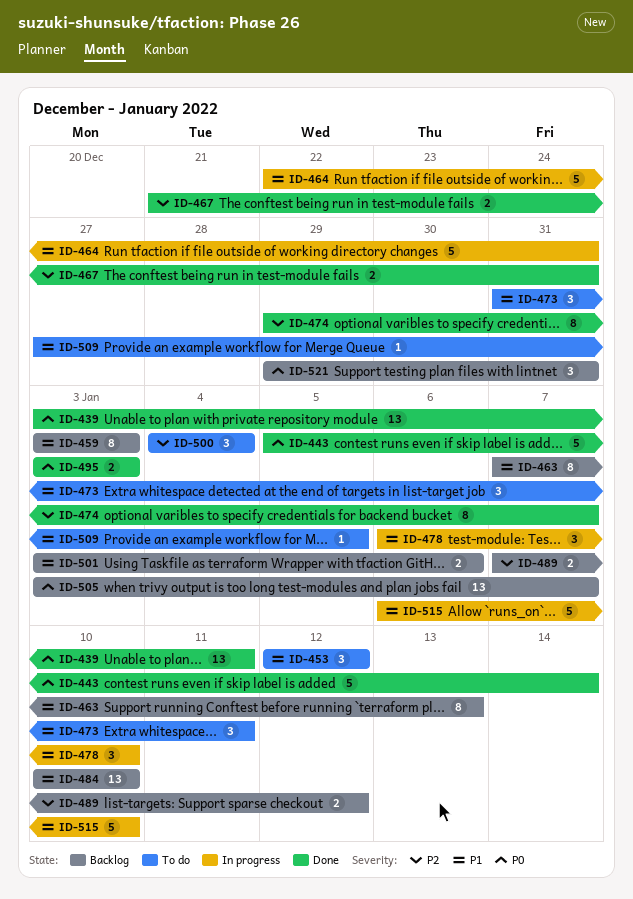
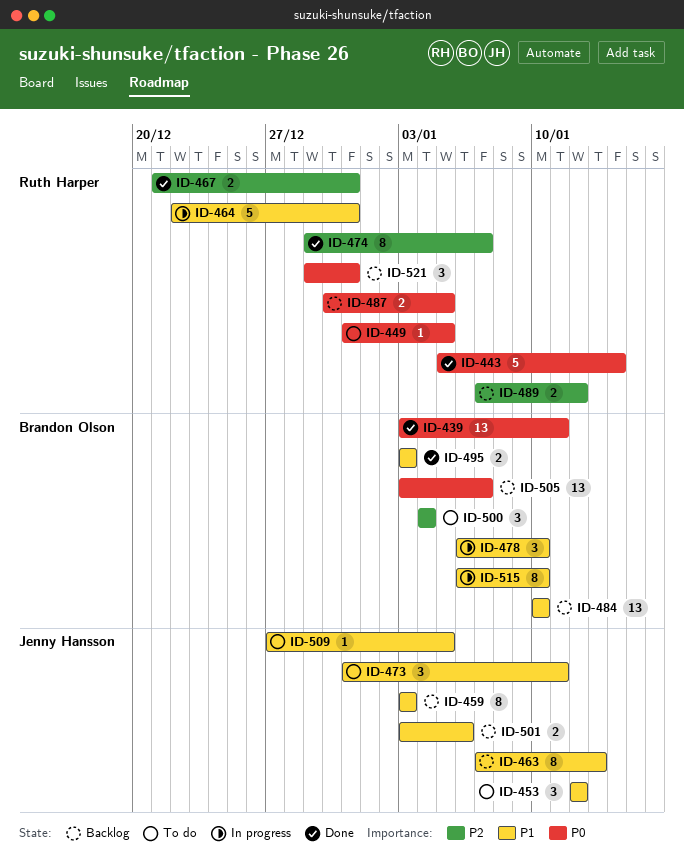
ID-449: none -> present
ID-487: none -> present
ID-495, priority: P0 -> P1
ID-515, estimate: 5 -> 8

